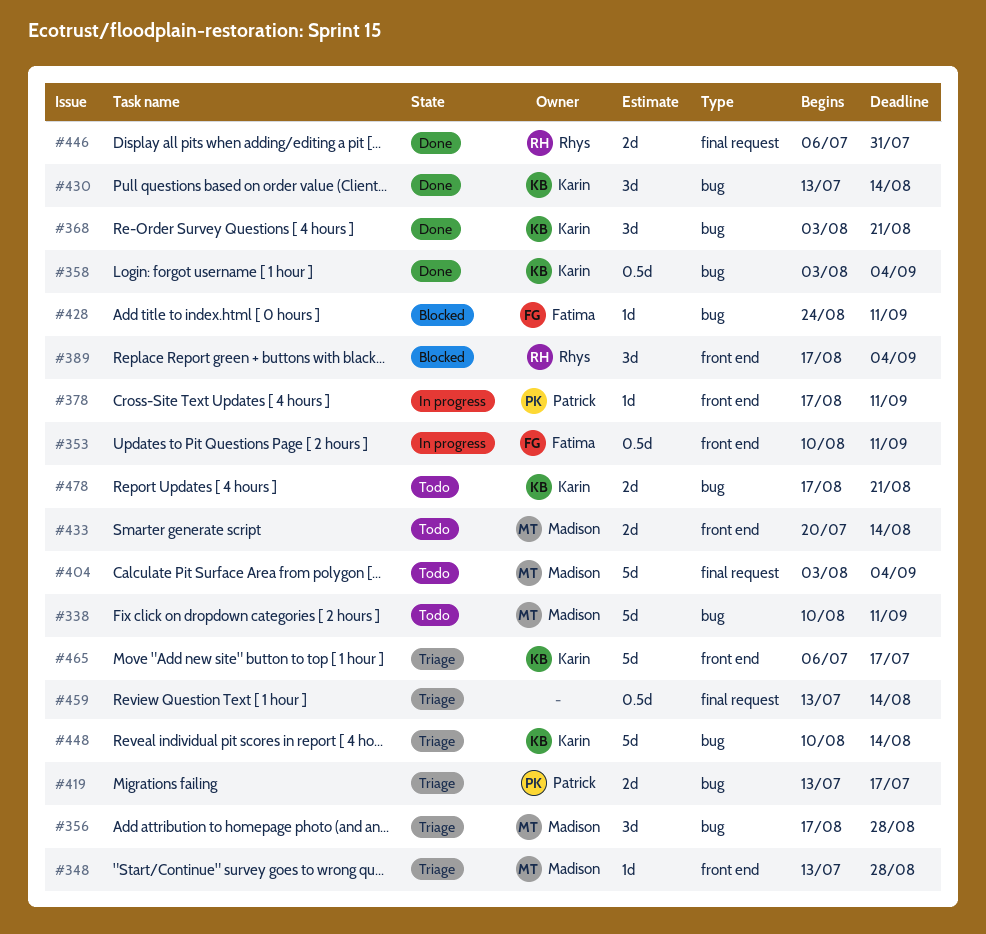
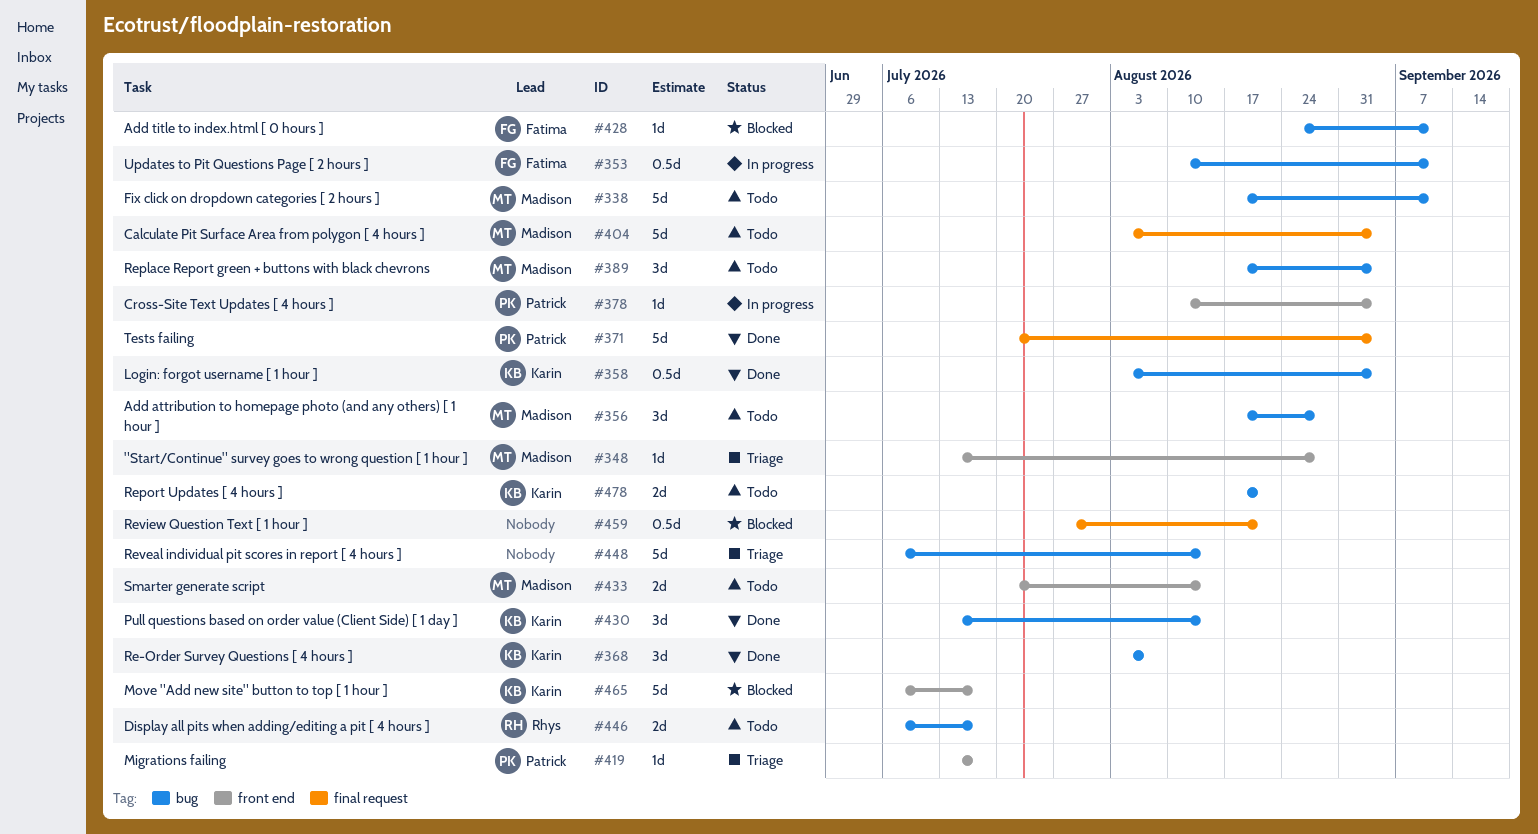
#338, start: Aug 10 -> Aug 17
#353, label: front end -> bug
#356, status: Triage -> Todo
#368, due: Aug 21 -> Aug 7
#371: none -> present
#378, start: Aug 17 -> Aug 10
#378, due: Sep 11 -> Sep 4
#389, status: Blocked -> Todo
#389, owner: Rhys -> Madison
#389, label: front end -> bug
#419, label: bug -> front end
#419, estimate: 2d -> 1d
#446, status: Done -> Todo
#446, label: final request -> bug
#446, due: Jul 31 -> Jul 17
#448, owner: Karin -> none
#448, start: Aug 10 -> Jul 6
#459, status: Triage -> Blocked
#459, start: Jul 13 -> Jul 27
#459, due: Aug 14 -> Aug 21
#465, status: Triage -> Blocked

